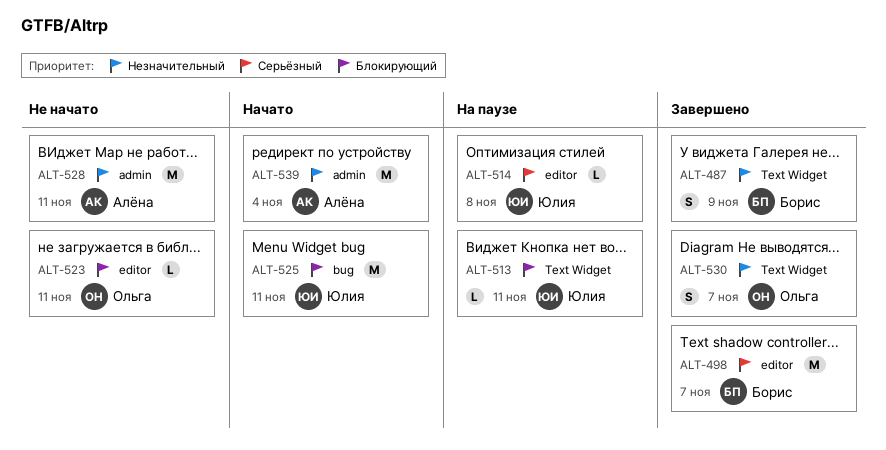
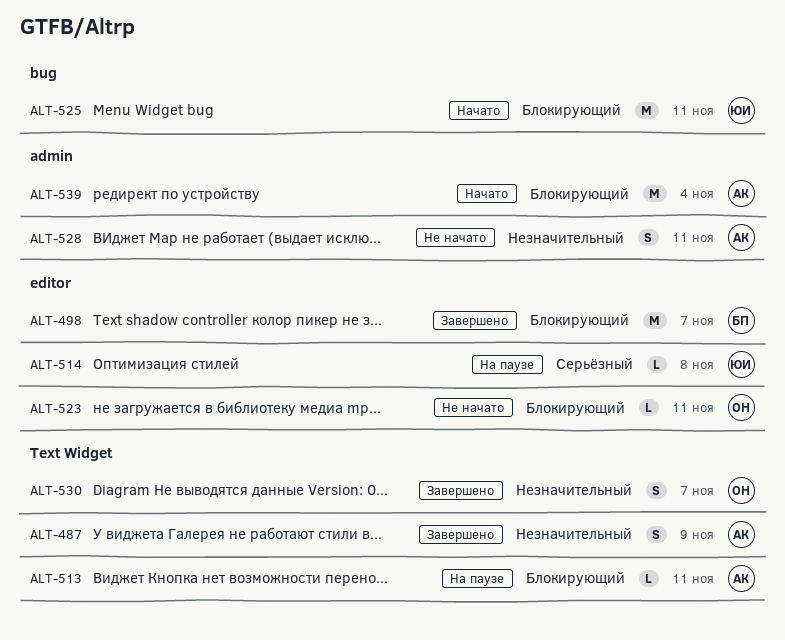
ALT-487, owner: Борис -> Алёна
ALT-498, priority: Серьёзный -> Блокирующий
ALT-513, owner: Юлия -> Алёна
ALT-528, estimate: M -> S
ALT-539, priority: Незначительный -> Блокирующий

